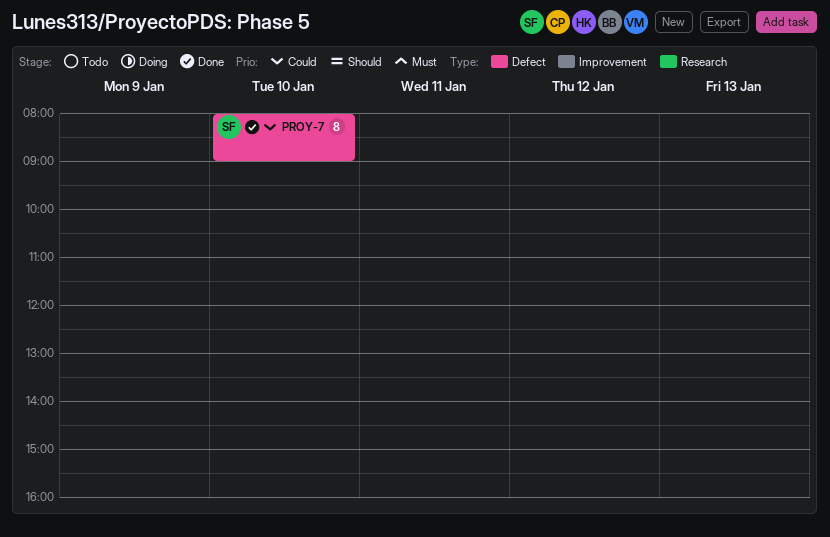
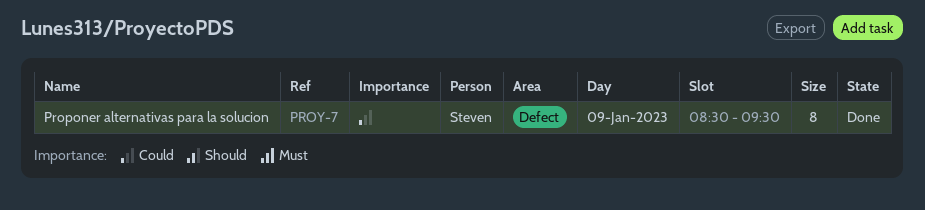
PROY-7, day: Jan 10 -> Jan 9
PROY-7, begins: 08:00 -> 08:30
PROY-7, ends: 09:00 -> 09:30

